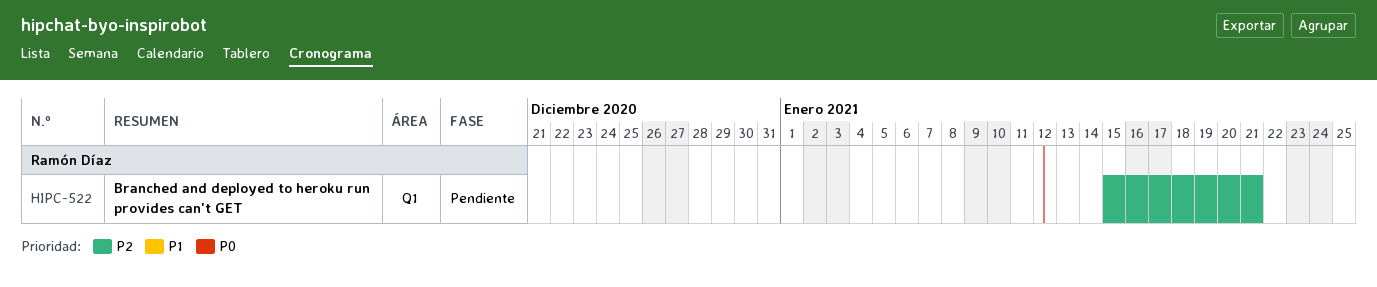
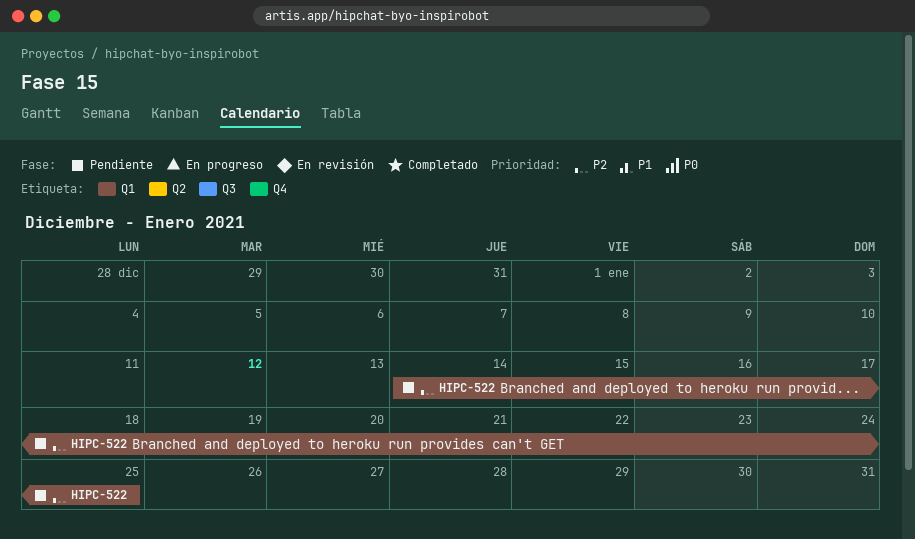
HIPC-522, start: Jan 15 -> Jan 14
HIPC-522, due: Jan 21 -> Jan 25

